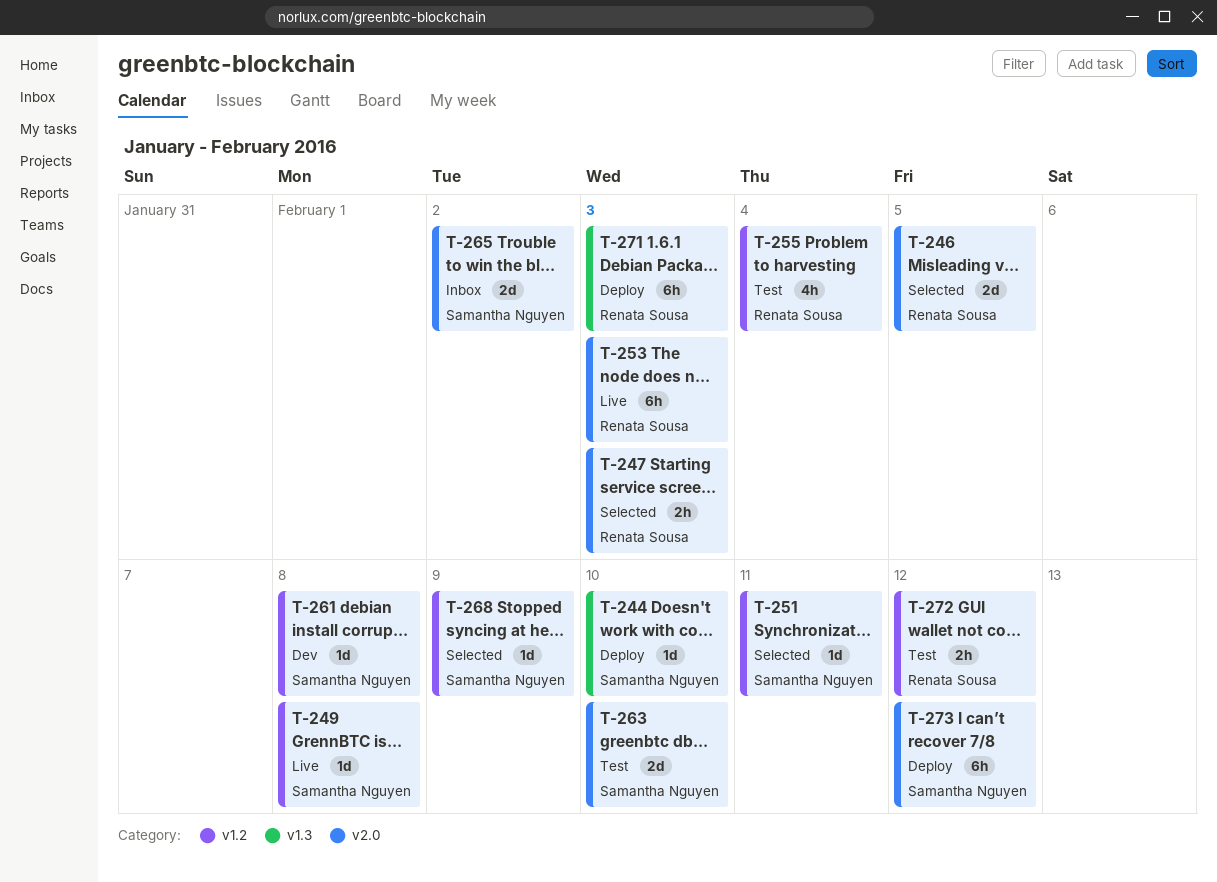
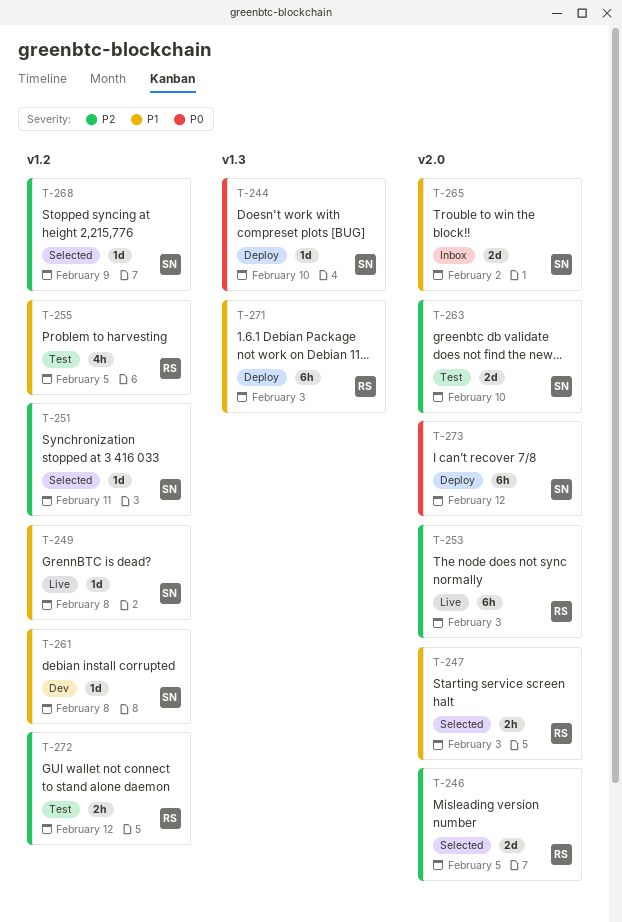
T-255, due: Feb 4 -> Feb 5

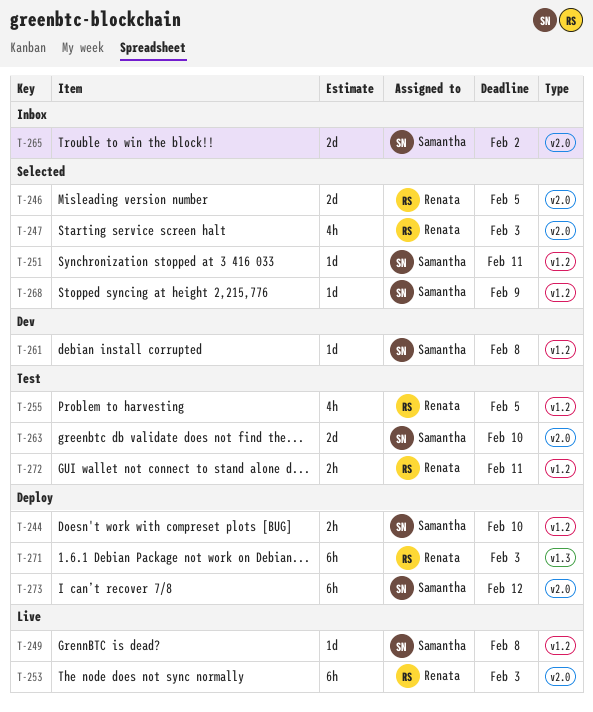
T-244, label: v1.3 -> v1.2
T-244, estimate: 1d -> 2h
T-247, estimate: 2h -> 4h
T-272, due: Feb 12 -> Feb 11

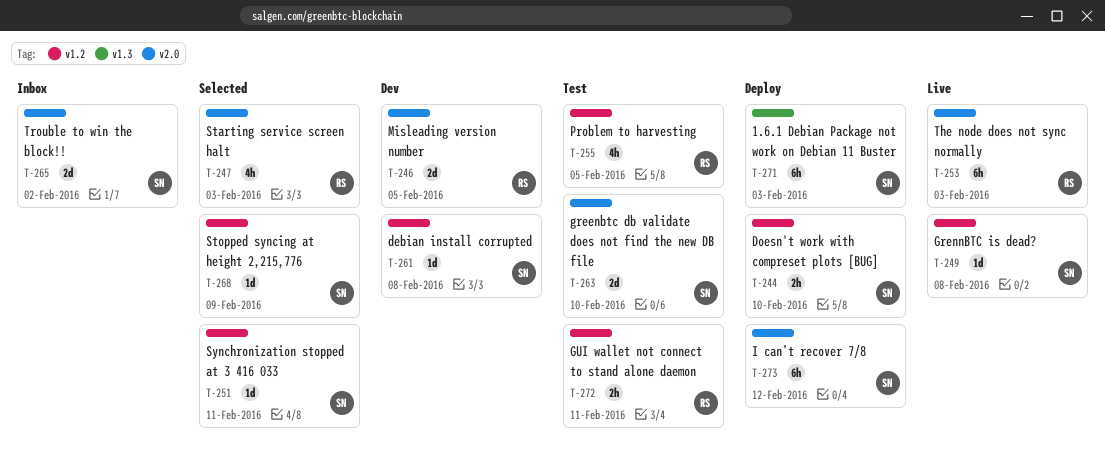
T-246, status: Selected -> Dev
T-271, owner: Renata -> Samantha

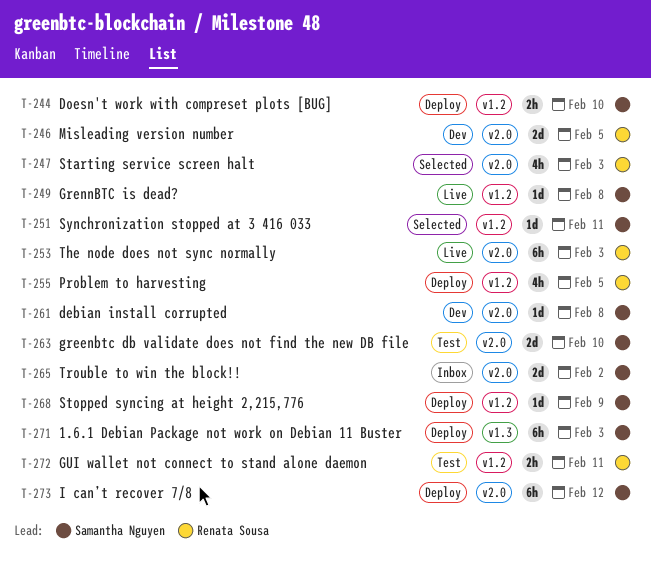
T-255, status: Test -> Deploy
T-261, label: v1.2 -> v2.0
T-268, status: Selected -> Deploy

